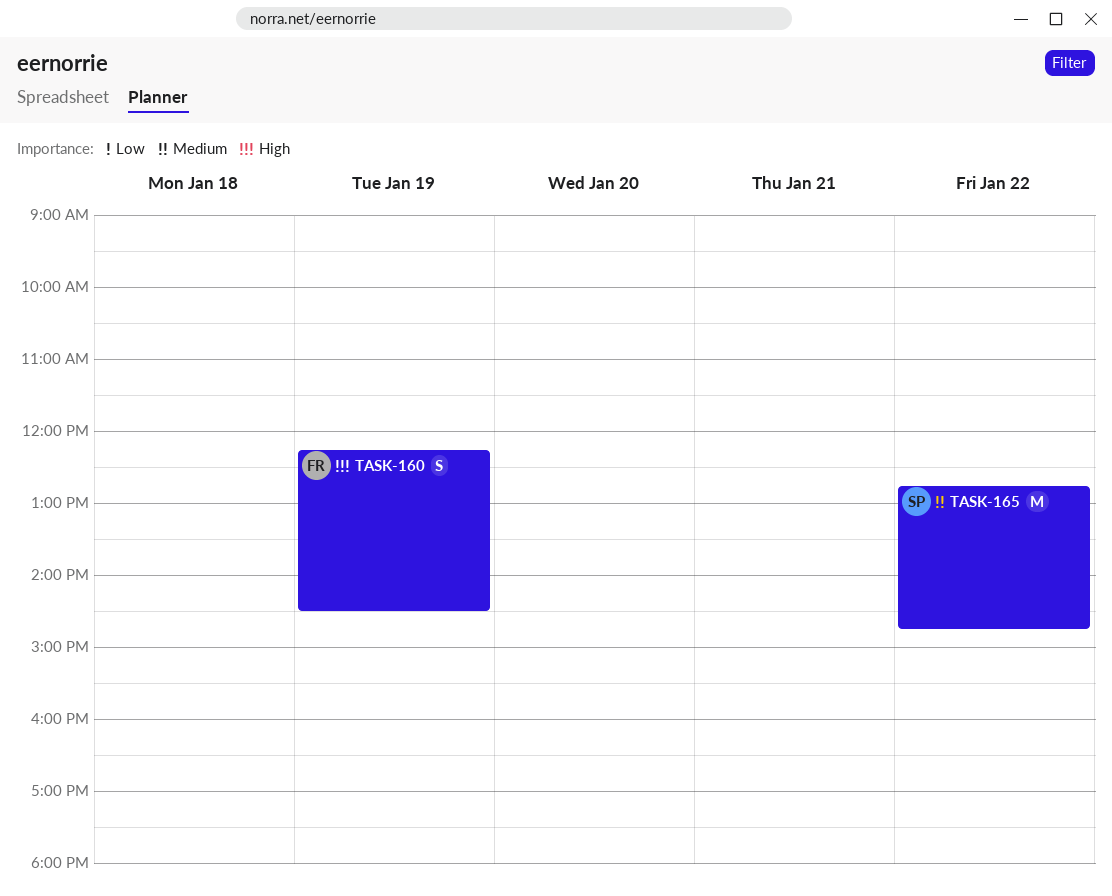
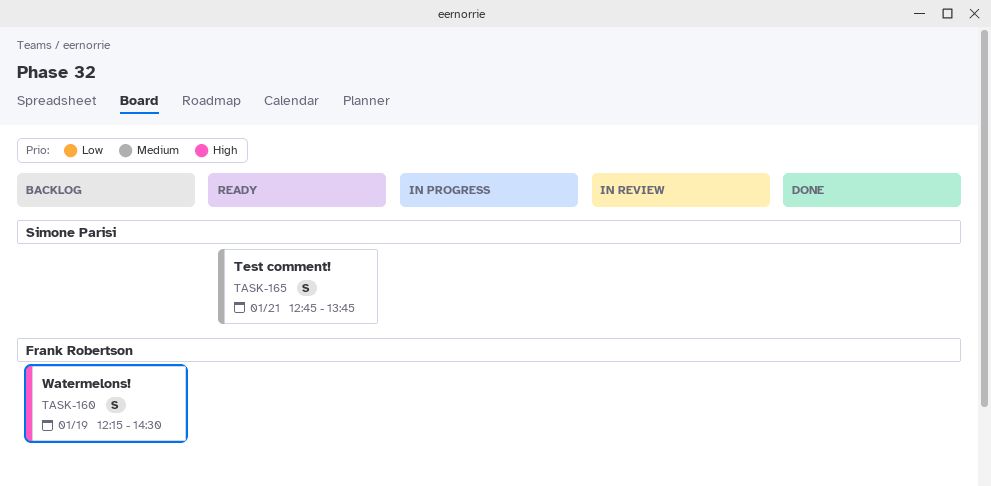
TASK-165, estimate: M -> S
TASK-165, day: Jan 22 -> Jan 21
TASK-165, ends: 14:45 -> 13:45

